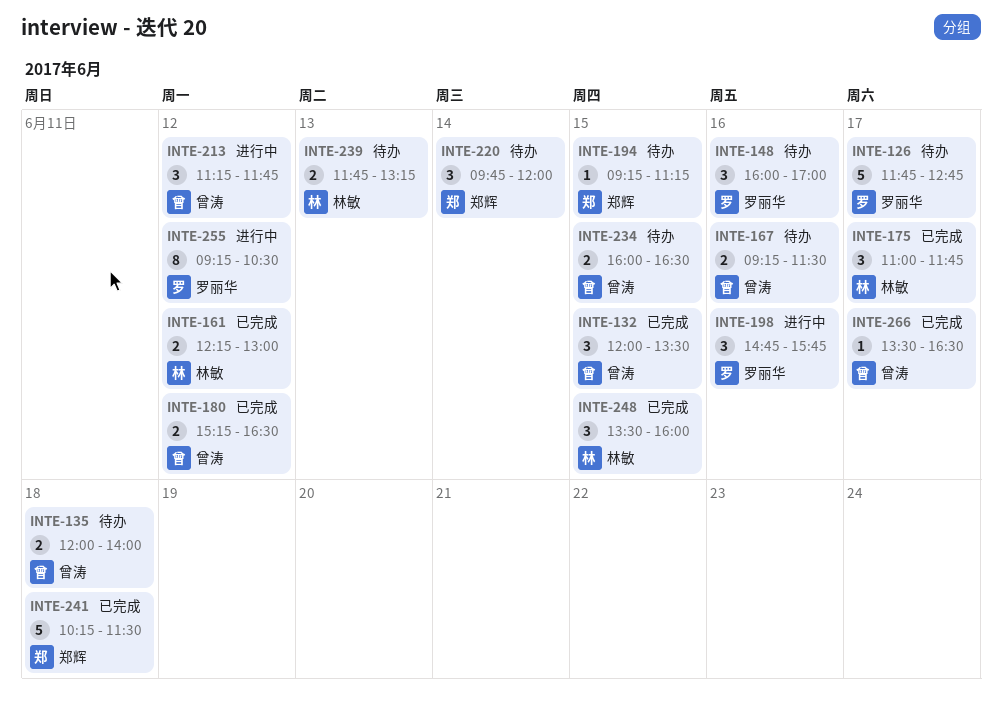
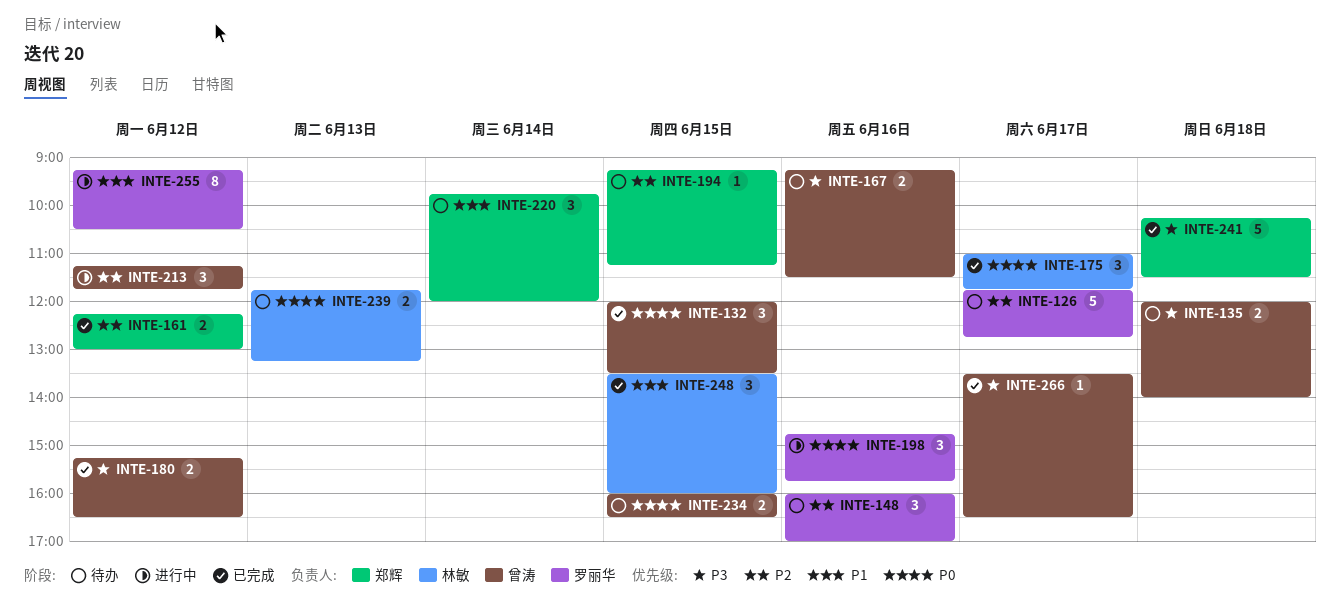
INTE-161, owner: 林敏 -> 郑辉

